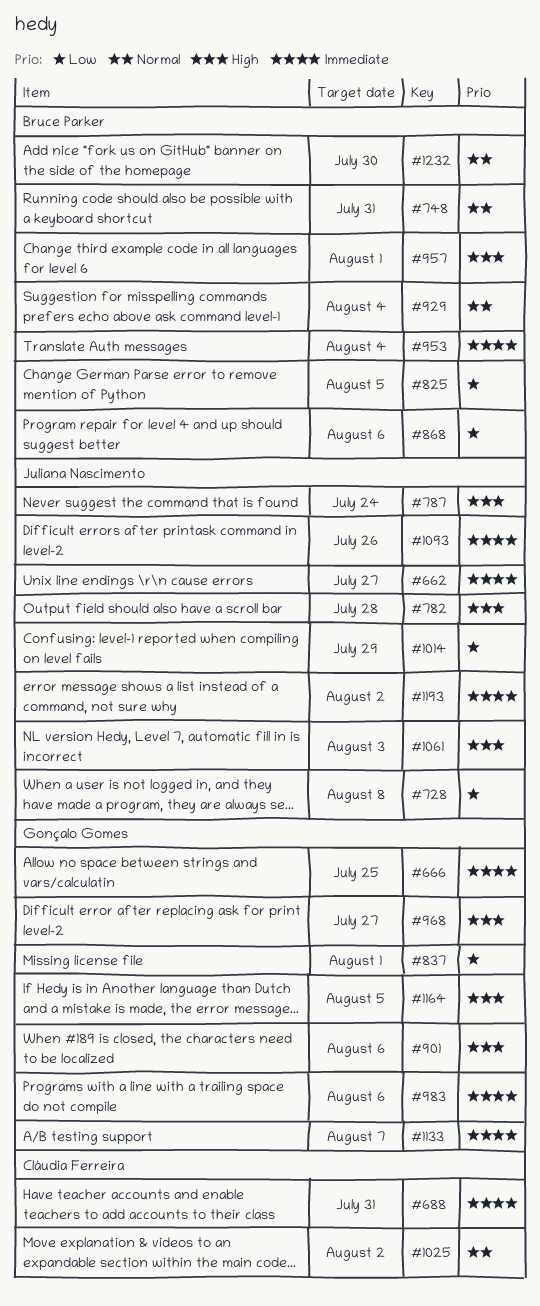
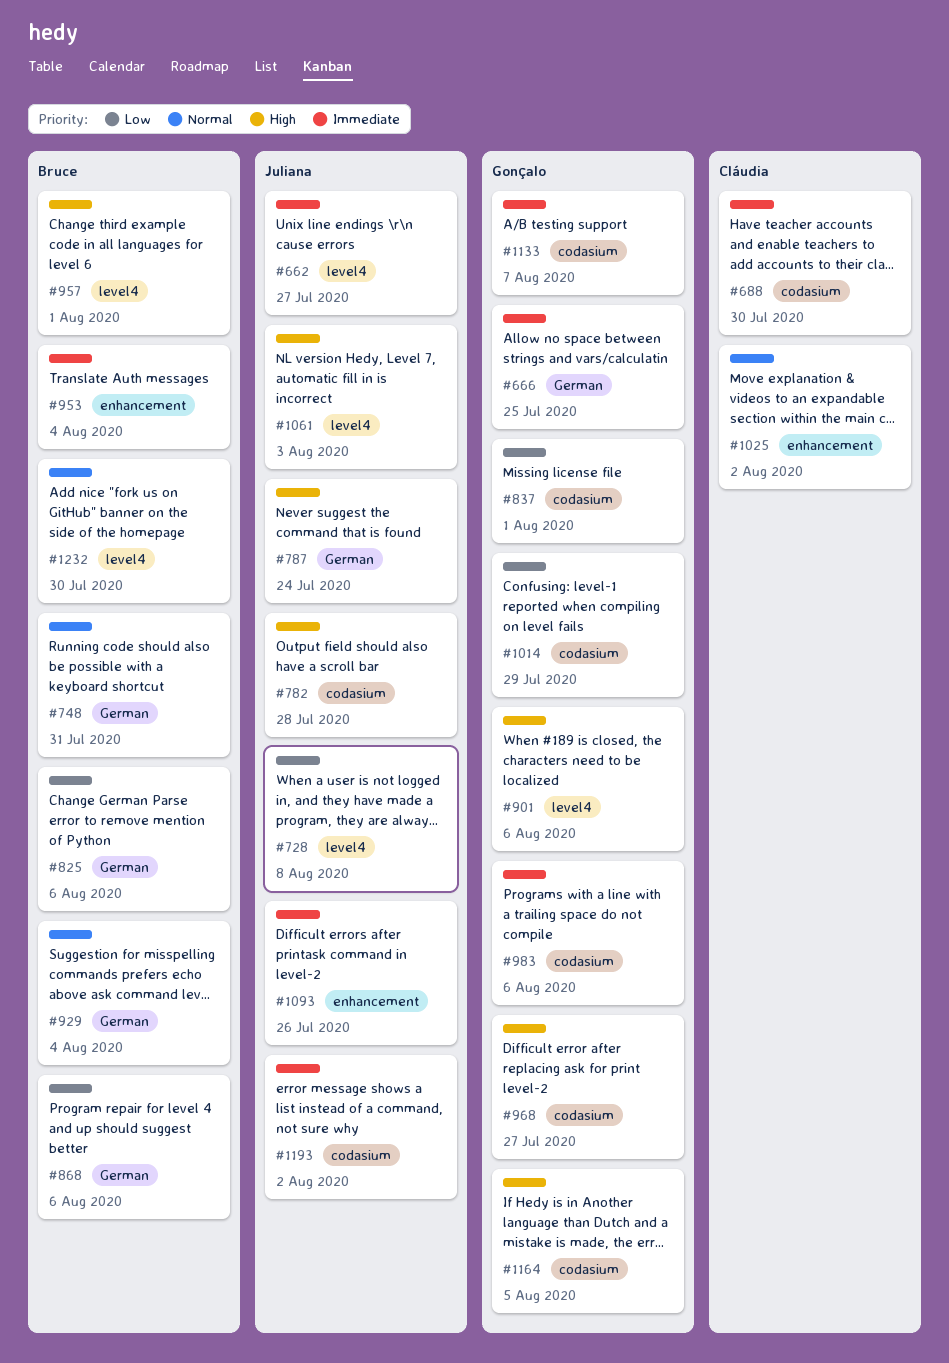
#688, due: Jul 31 -> Jul 30
#825, due: Aug 5 -> Aug 6
#1014, owner: Juliana Nascimento -> Gonçalo Gomes

